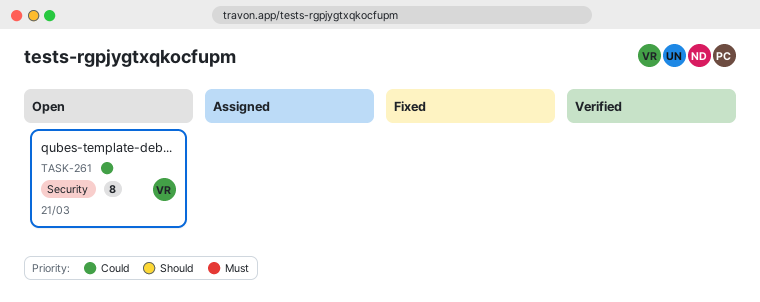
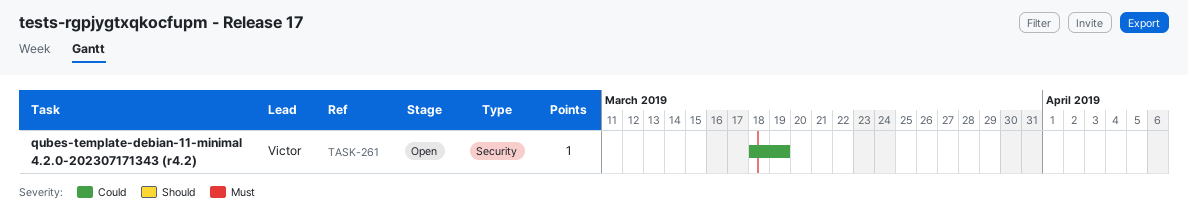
TASK-261, estimate: 8 -> 1
TASK-261, due: Mar 21 -> Mar 19

